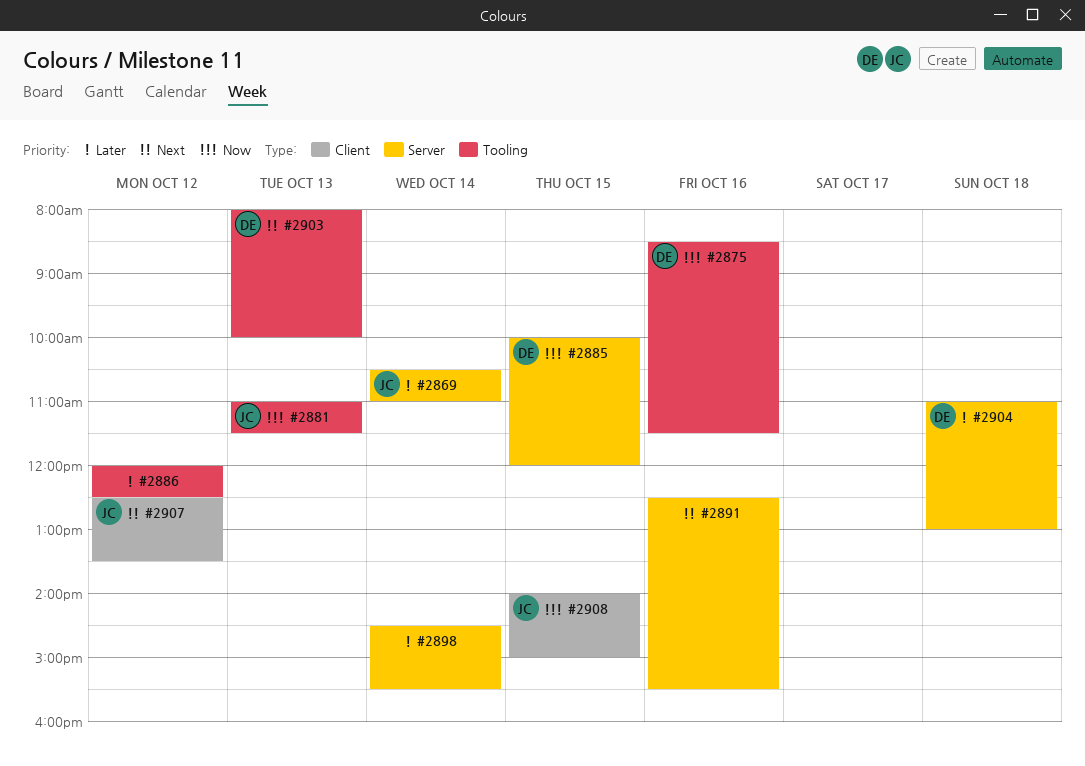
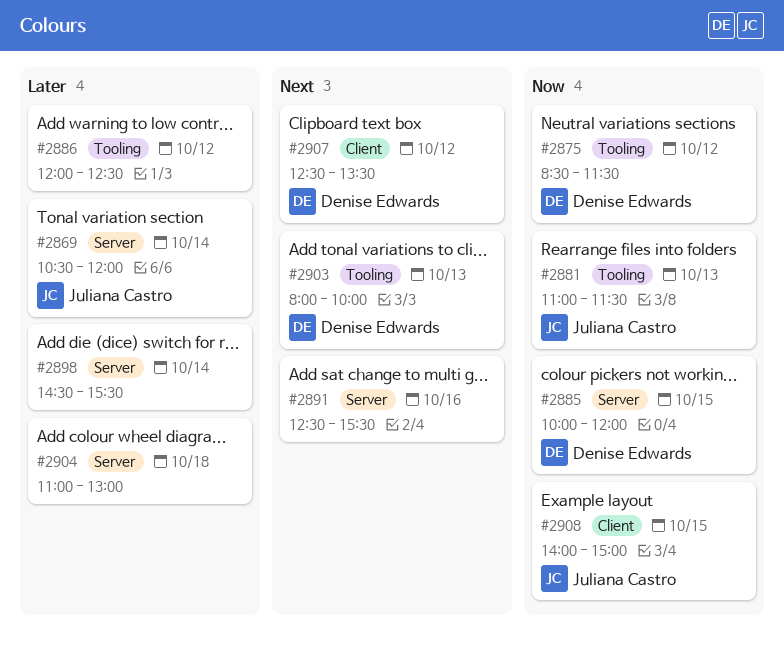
#2869, ends: 11:00 -> 12:00
#2875, day: Oct 16 -> Oct 12
#2904, owner: Denise Edwards -> none
#2907, owner: Juliana Castro -> Denise Edwards

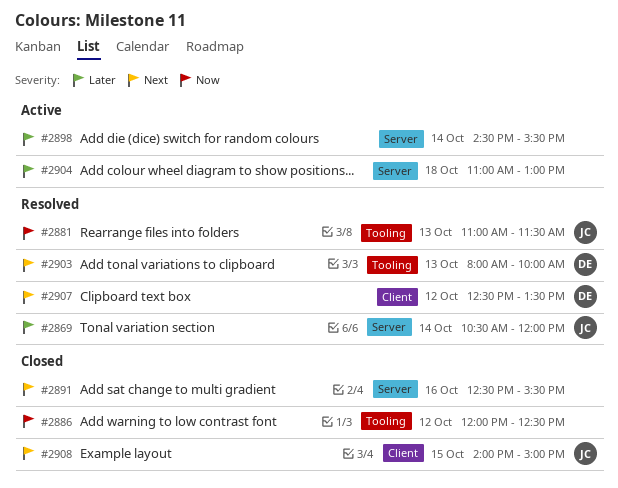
#2875: present -> none
#2885: present -> none
#2886, priority: Later -> Now
#2908, priority: Now -> Next

